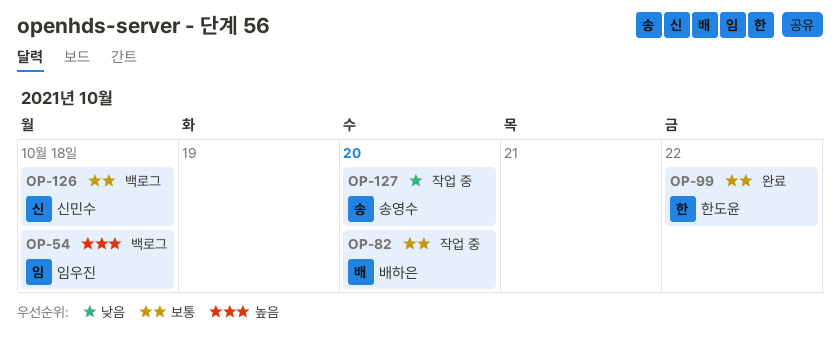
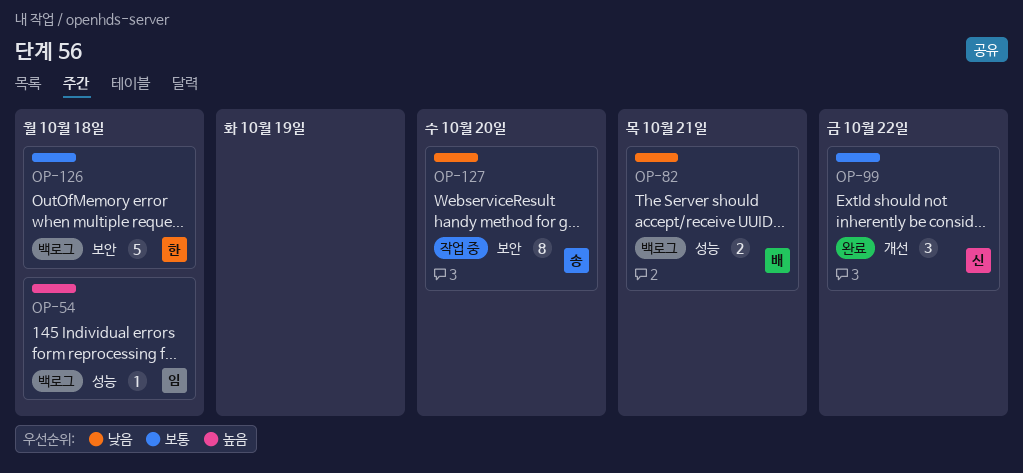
OP-82, status: 작업 중 -> 백로그
OP-82, priority: 보통 -> 낮음
OP-82, due: Oct 20 -> Oct 21
OP-99, owner: 한도윤 -> 신민수
OP-126, owner: 신민수 -> 한도윤

